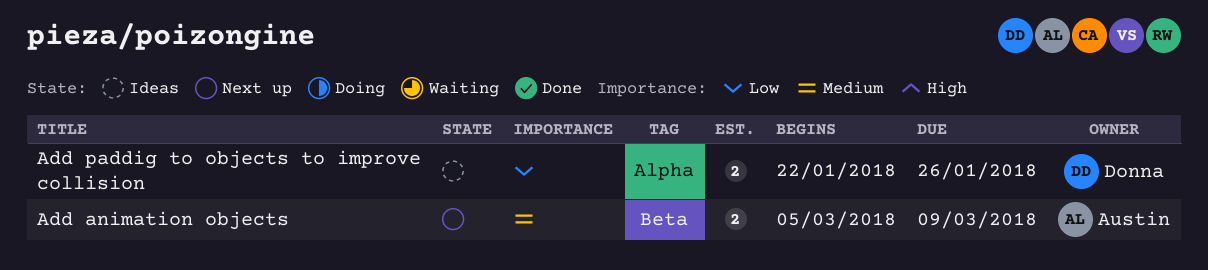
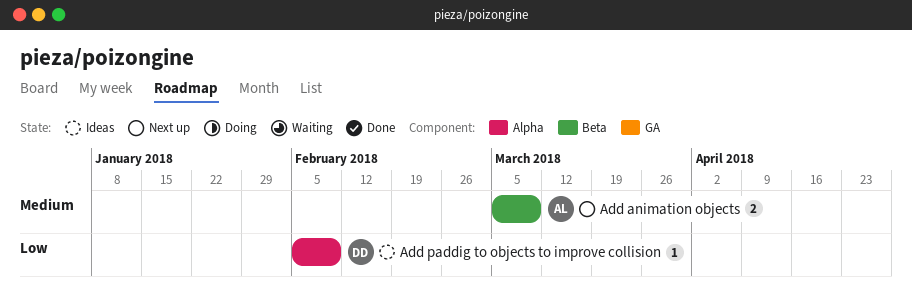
Add paddig to objects to improve collision, estimate: 2 -> 1
Add paddig to objects to improve collision, start: Jan 22 -> Feb 5
Add paddig to objects to improve collision, due: Jan 26 -> Feb 9

